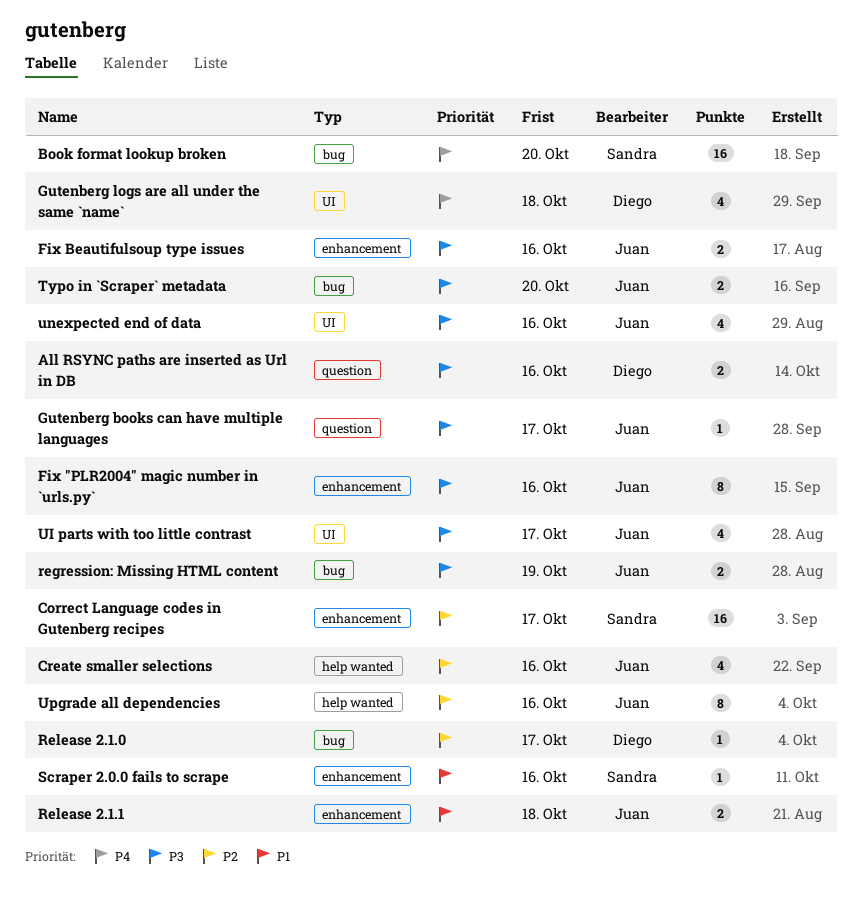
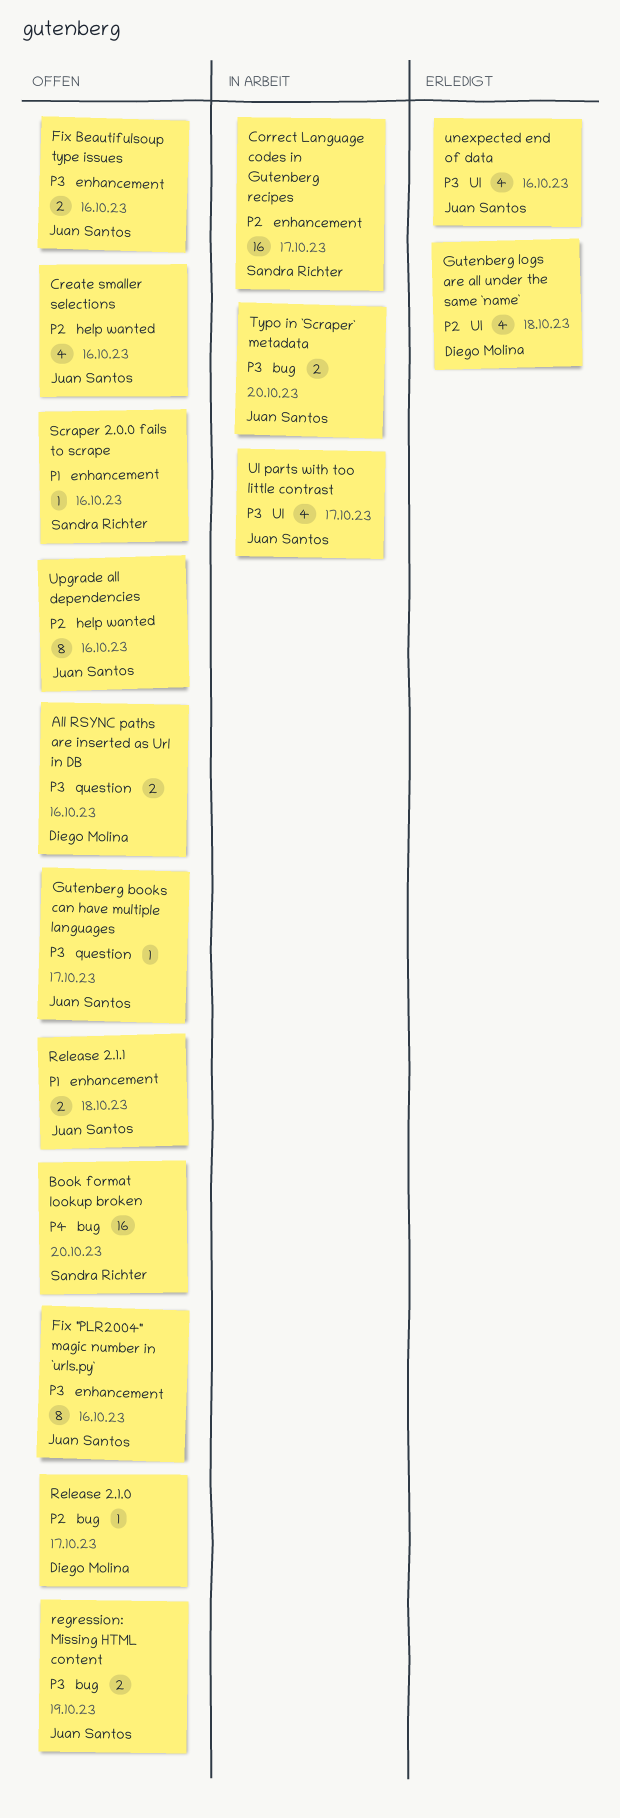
Gutenberg logs are all under the same `name`, priority: P4 -> P2

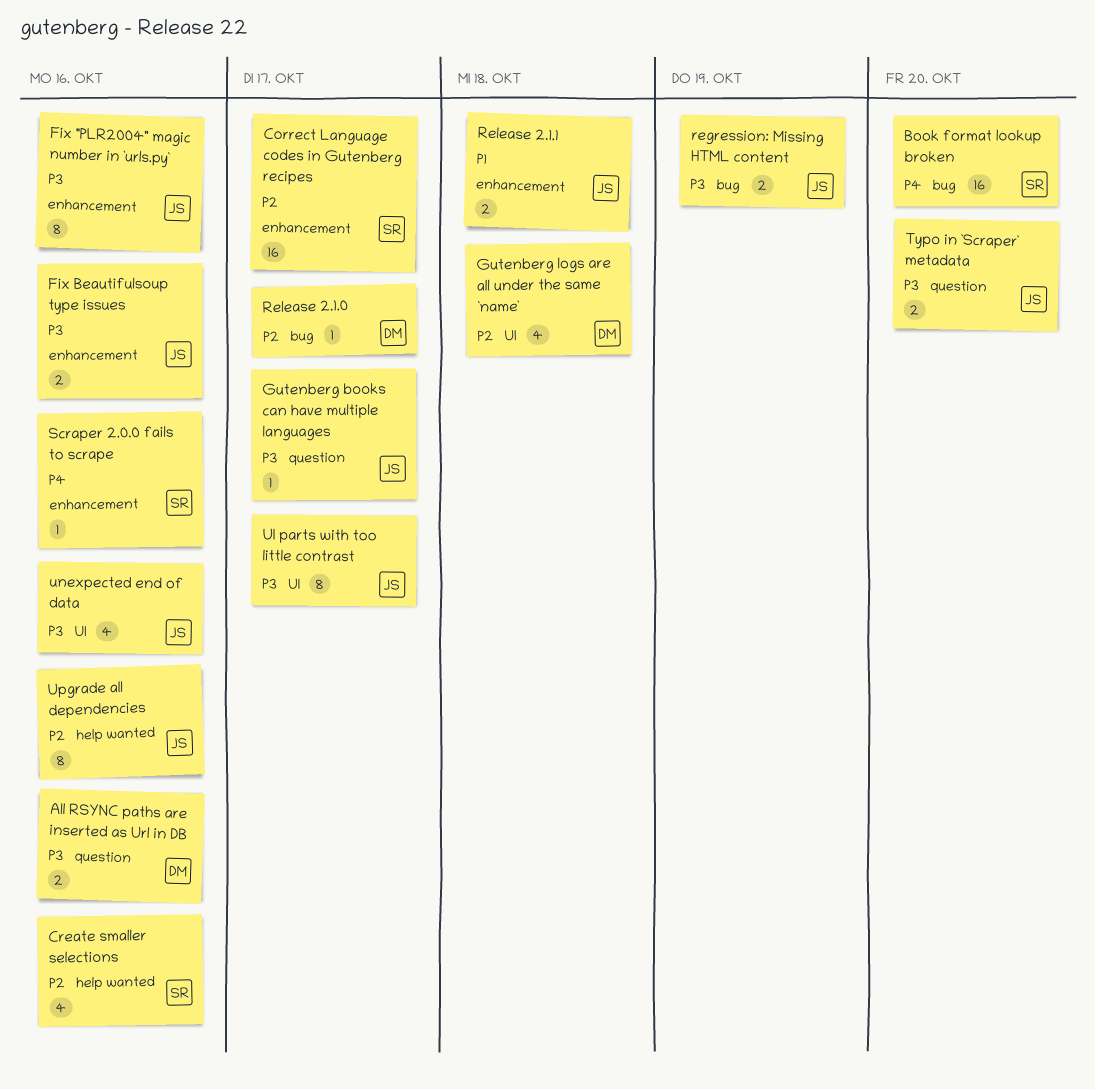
Create smaller selections, owner: Juan Santos -> Sandra Richter
Scraper 2.0.0 fails to scrape, priority: P1 -> P4
Typo in `Scraper` metadata, label: bug -> question
UI parts with too little contrast, estimate: 4 -> 8

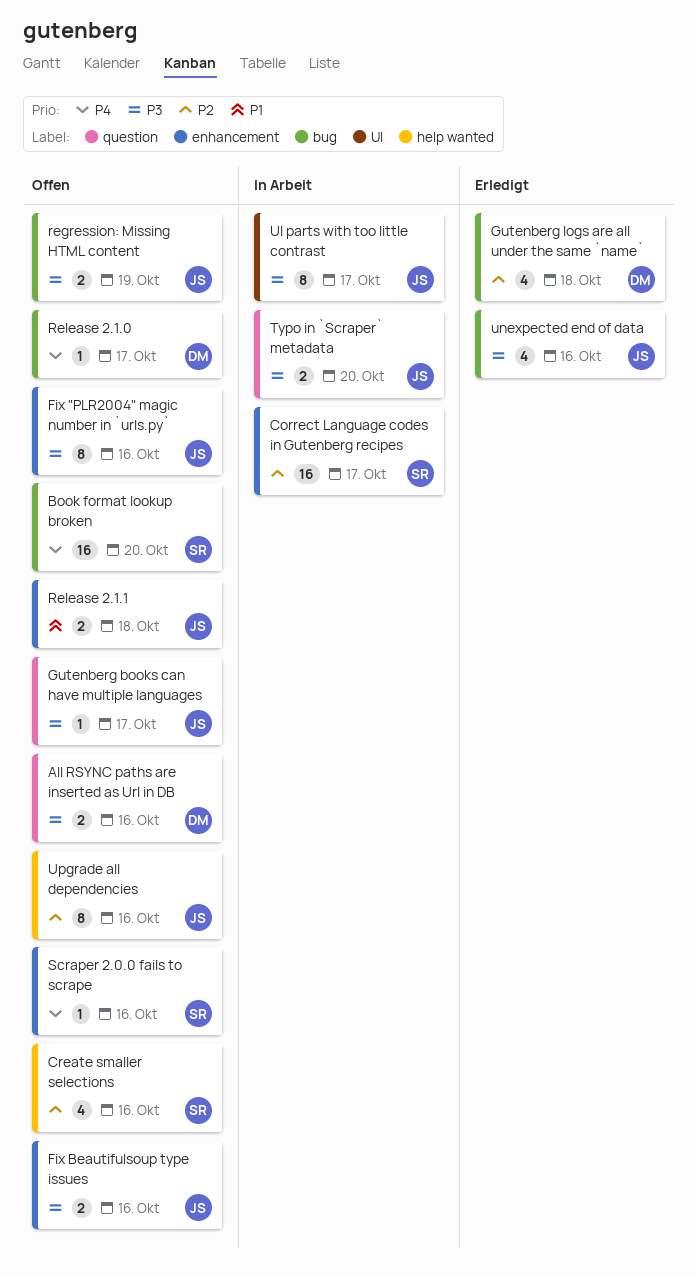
Gutenberg logs are all under the same `name`, label: UI -> bug
Release 2.1.0, priority: P2 -> P4
unexpected end of data, label: UI -> bug

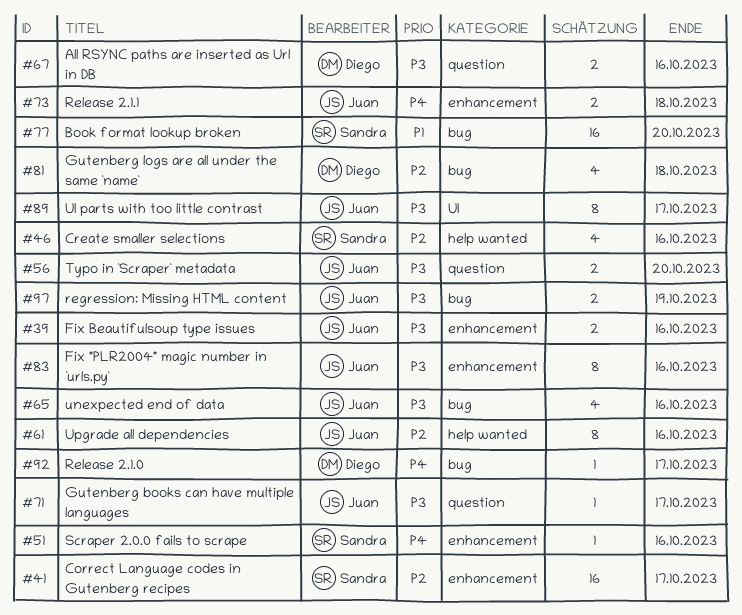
Book format lookup broken, priority: P4 -> P1
Release 2.1.1, priority: P1 -> P4

